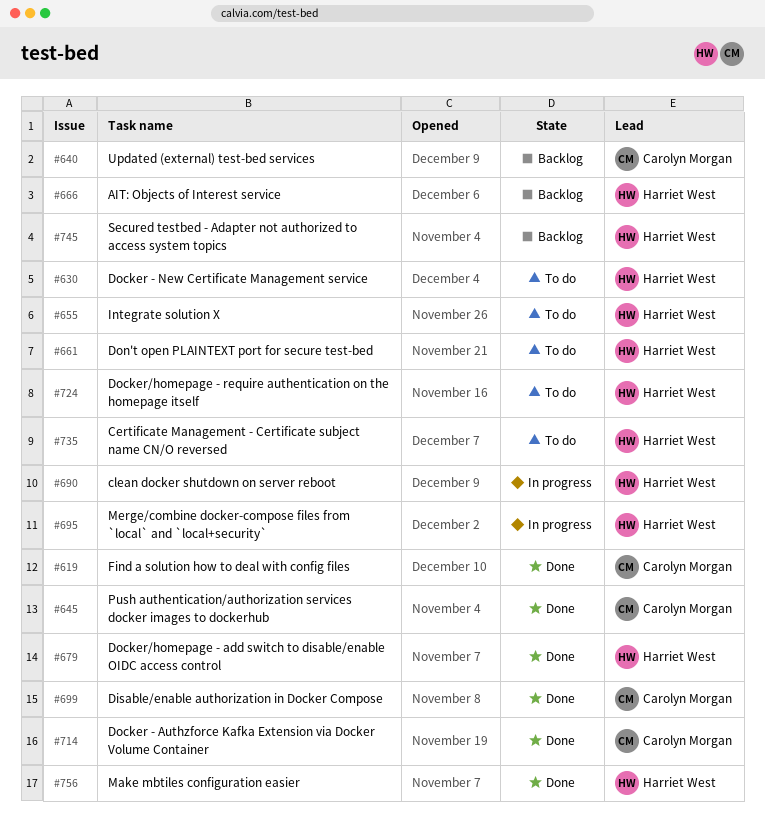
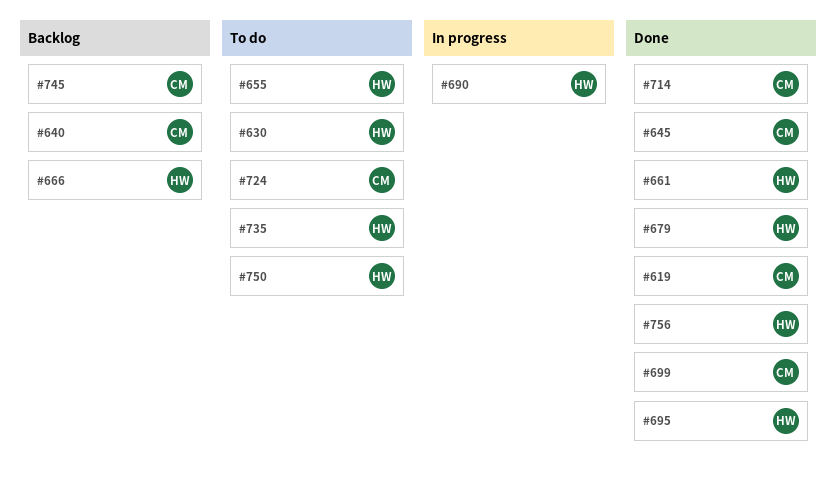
#661, status: To do -> Done
#695, status: In progress -> Done
#724, owner: Harriet West -> Carolyn Morgan
#745, owner: Harriet West -> Carolyn Morgan
#750: none -> present

